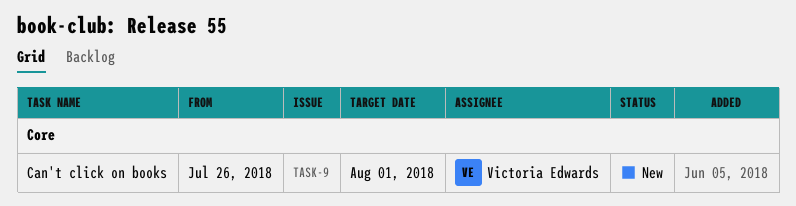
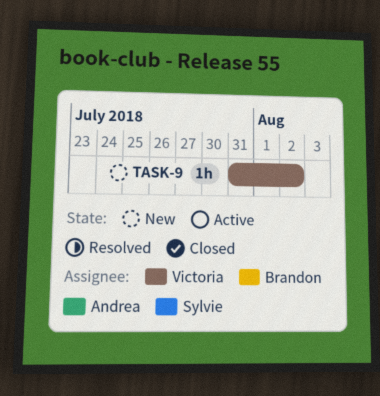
TASK-9, start: Jul 26 -> Jul 31
TASK-9, due: Aug 1 -> Aug 2

